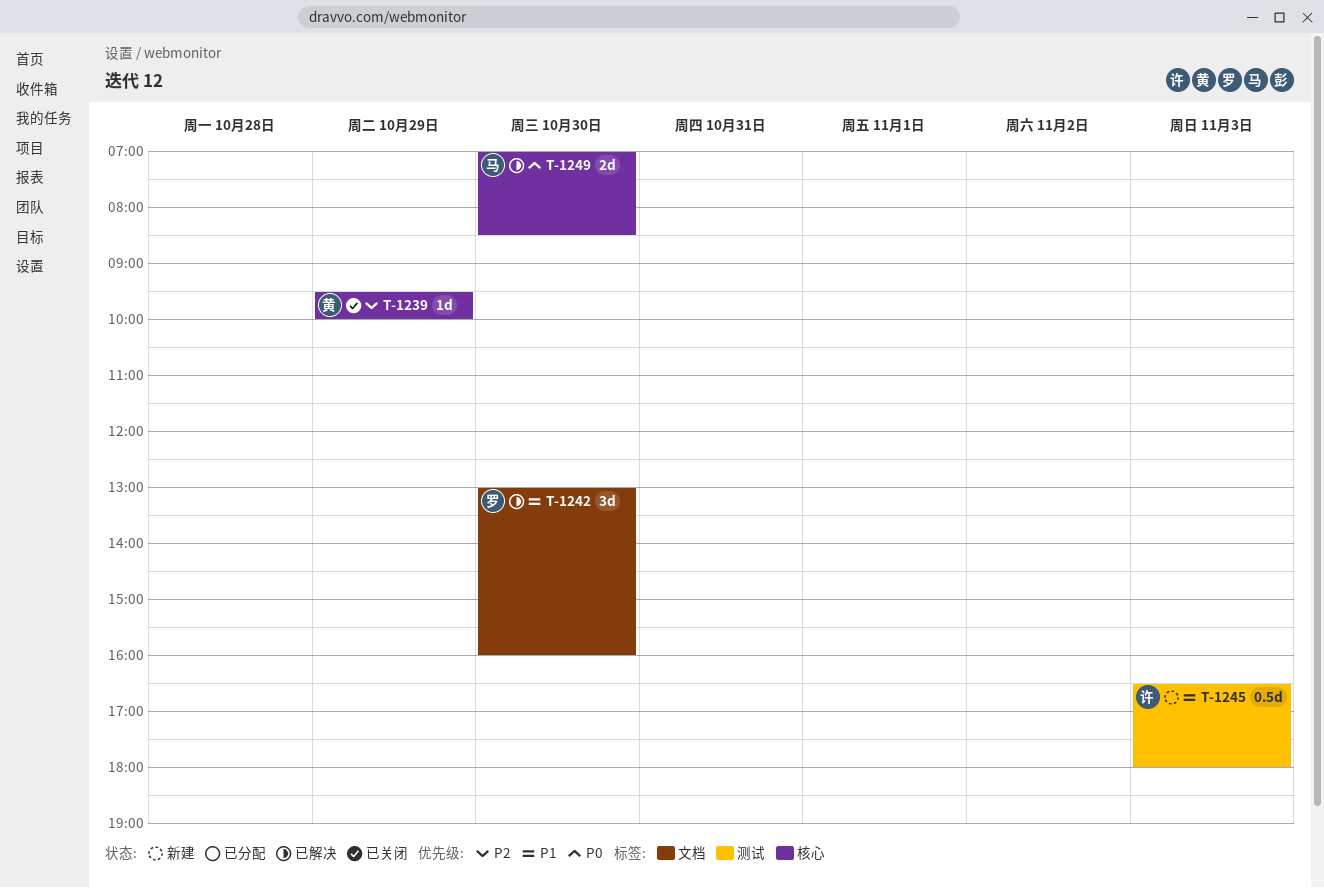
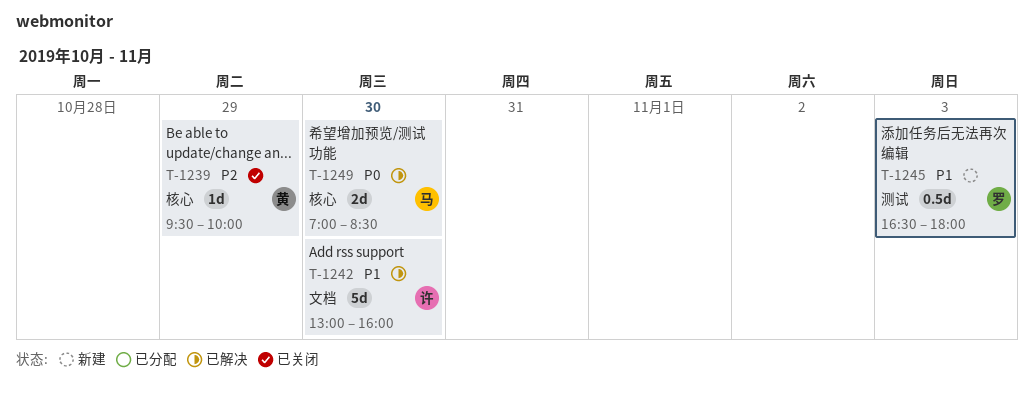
T-1242, owner: 罗 -> 许
T-1242, estimate: 3d -> 5d
T-1245, owner: 许 -> 罗

